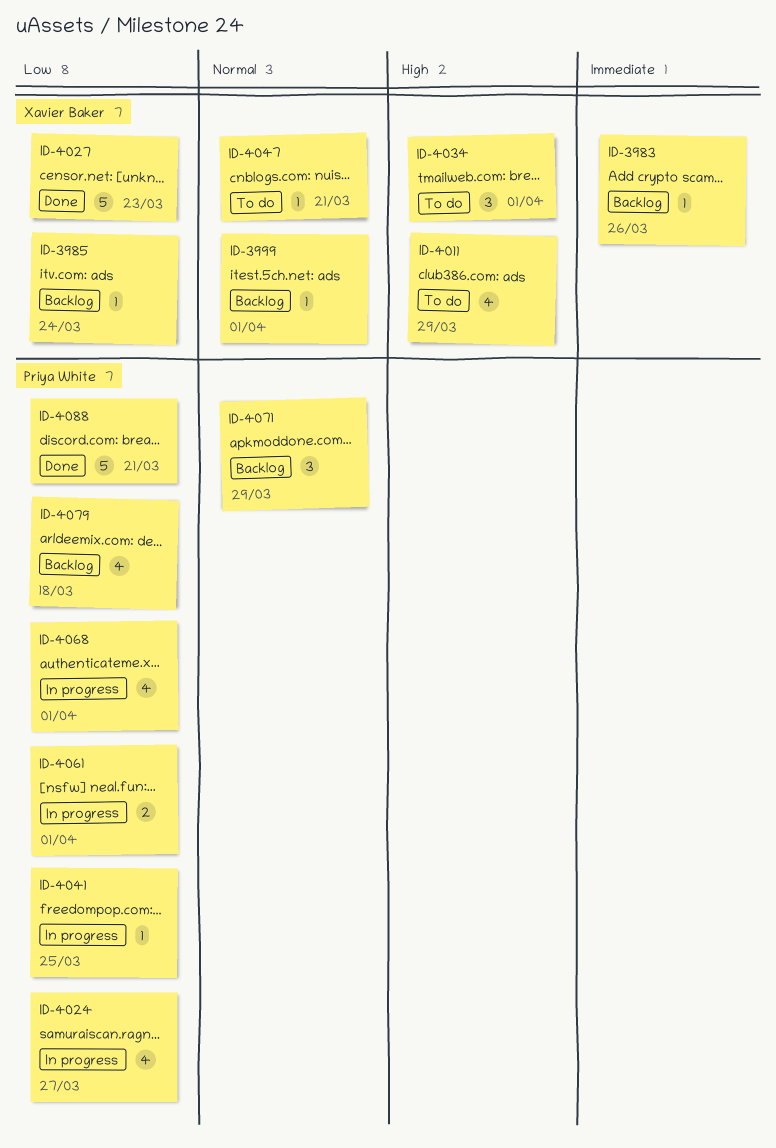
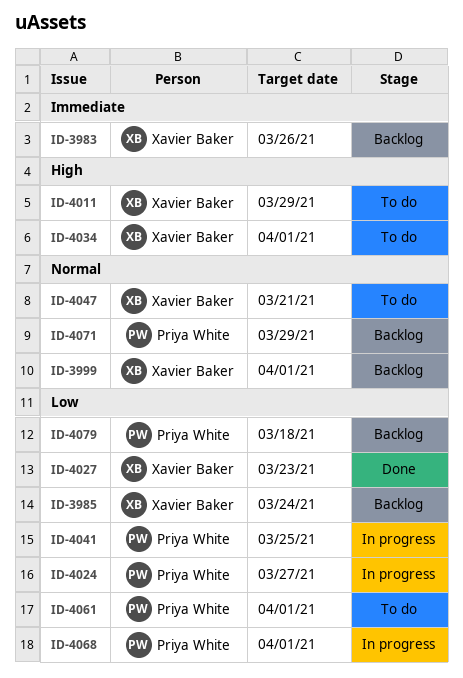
ID-4061, status: In progress -> To do
ID-4088: present -> none

